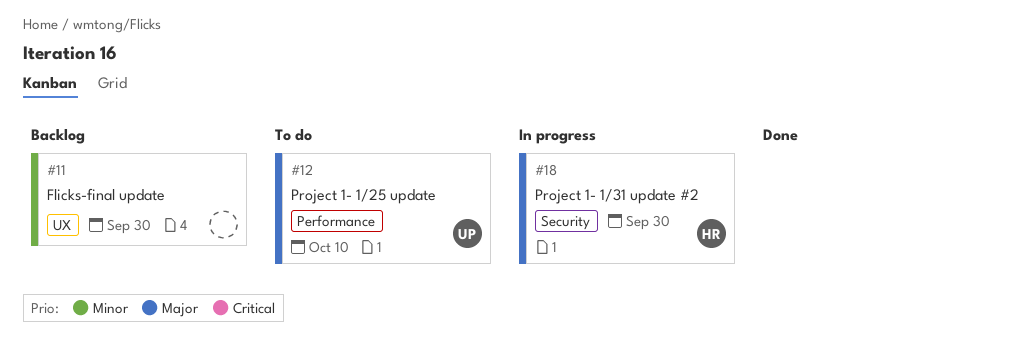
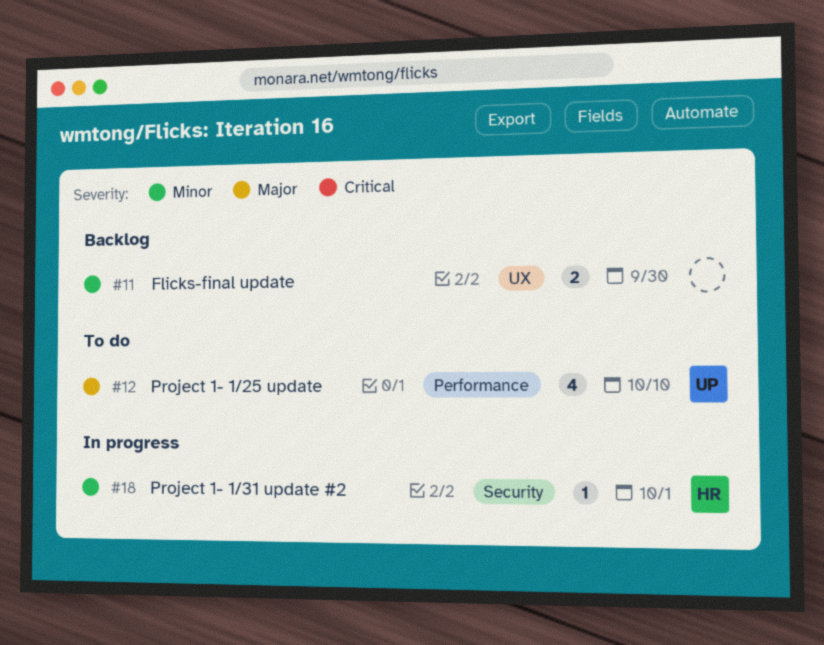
#18, priority: Major -> Minor
#18, due: Sep 30 -> Oct 1

